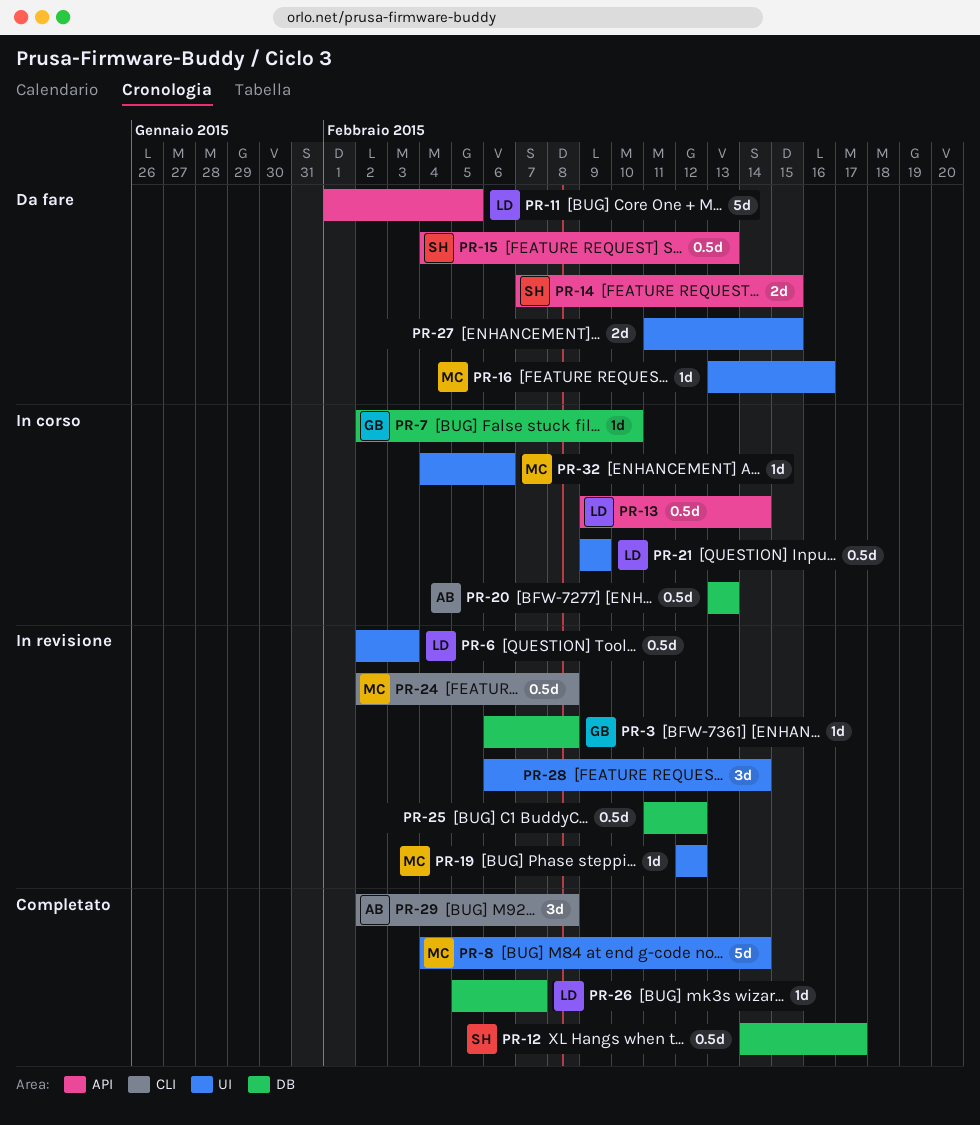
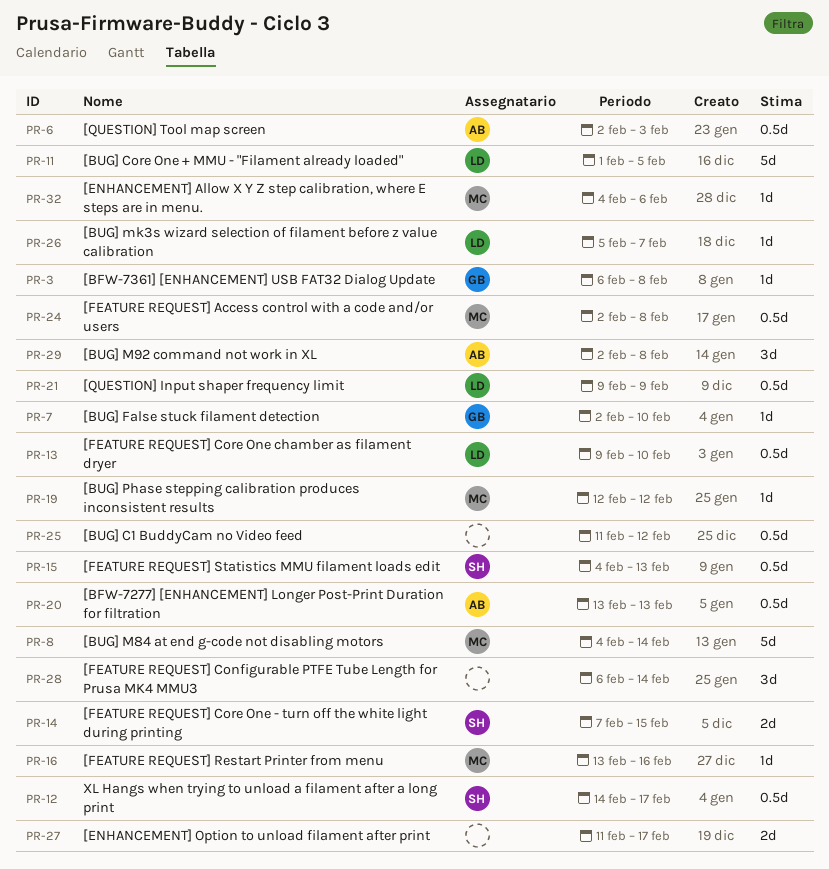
PR-6, owner: LD -> AB
PR-13, due: Feb 14 -> Feb 10
PR-27, due: Feb 15 -> Feb 17

